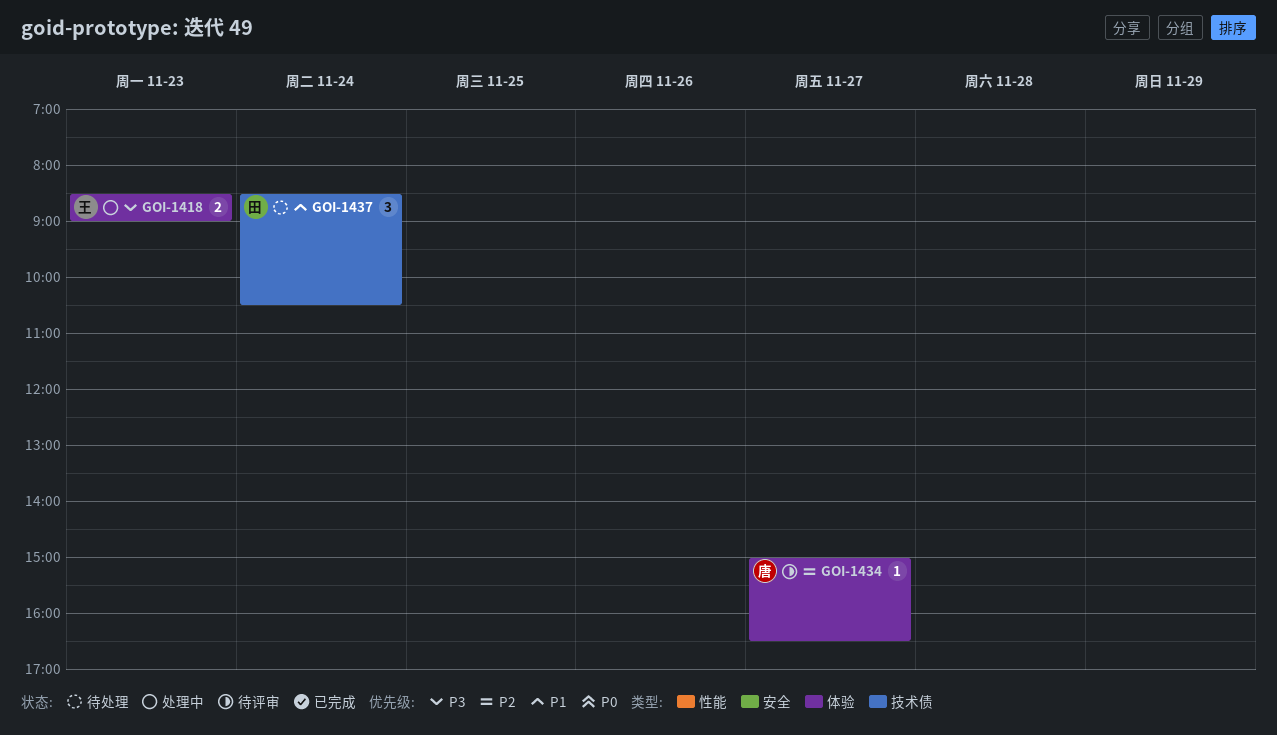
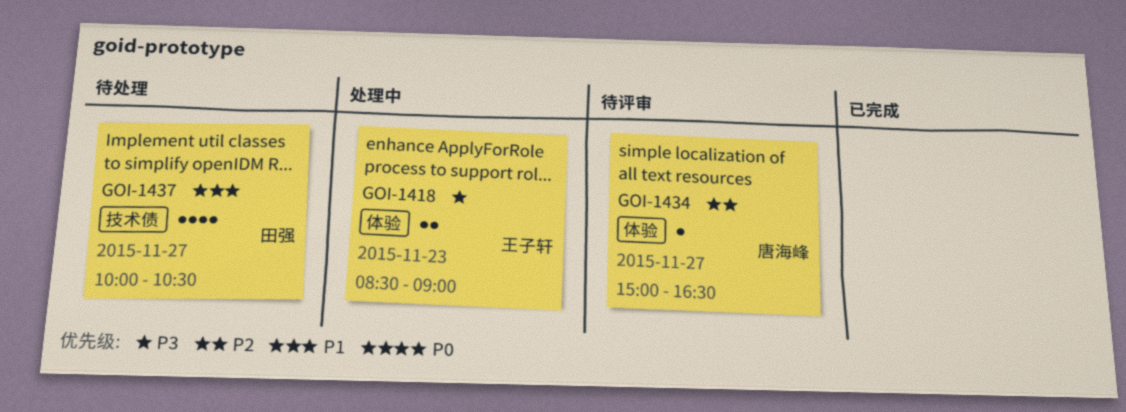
GOI-1437, estimate: 3 -> 4
GOI-1437, day: Nov 24 -> Nov 27
GOI-1437, begins: 08:30 -> 10:00

